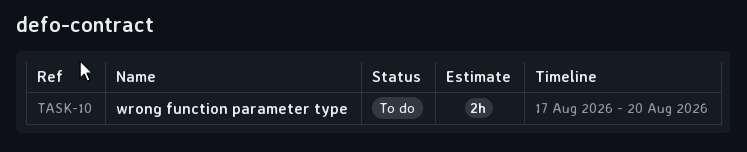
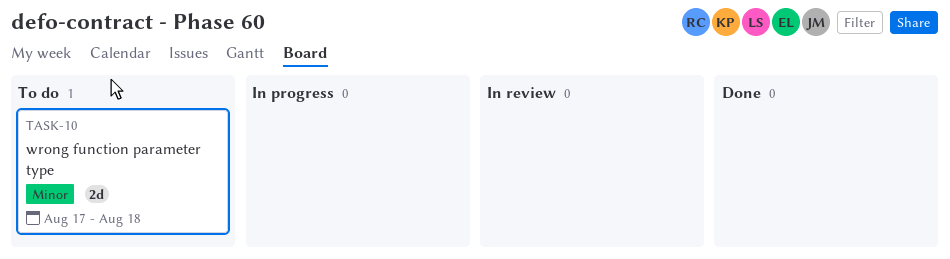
TASK-10, estimate: 2h -> 2d
TASK-10, due: Aug 20 -> Aug 18

